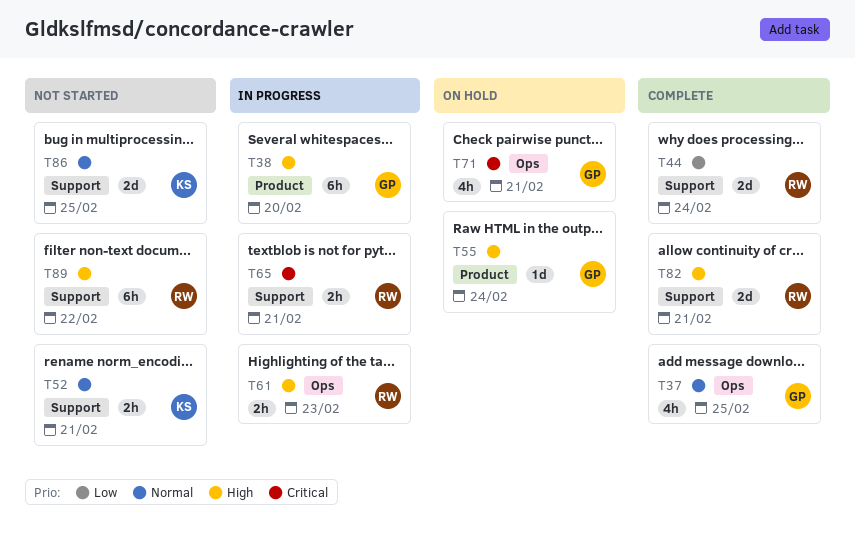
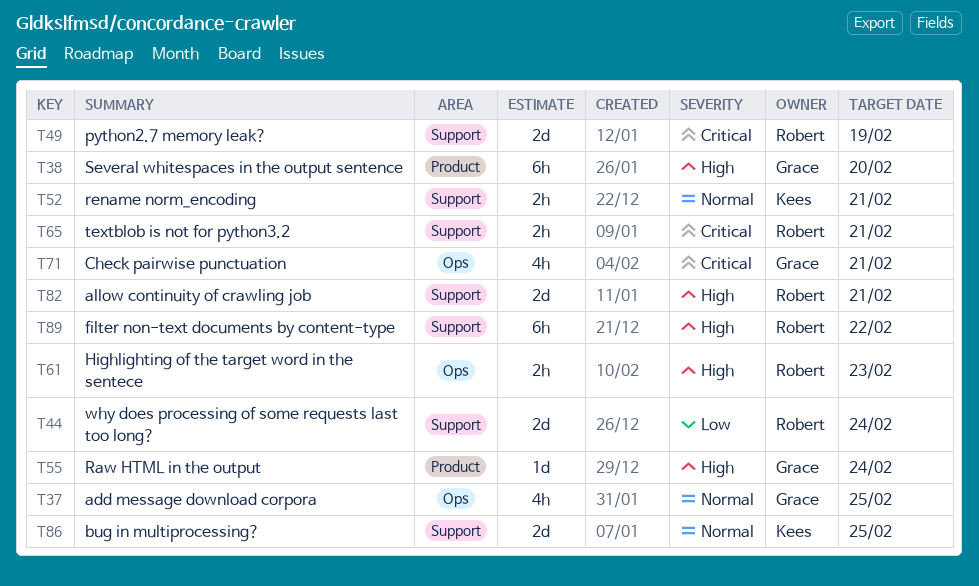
T49: none -> present

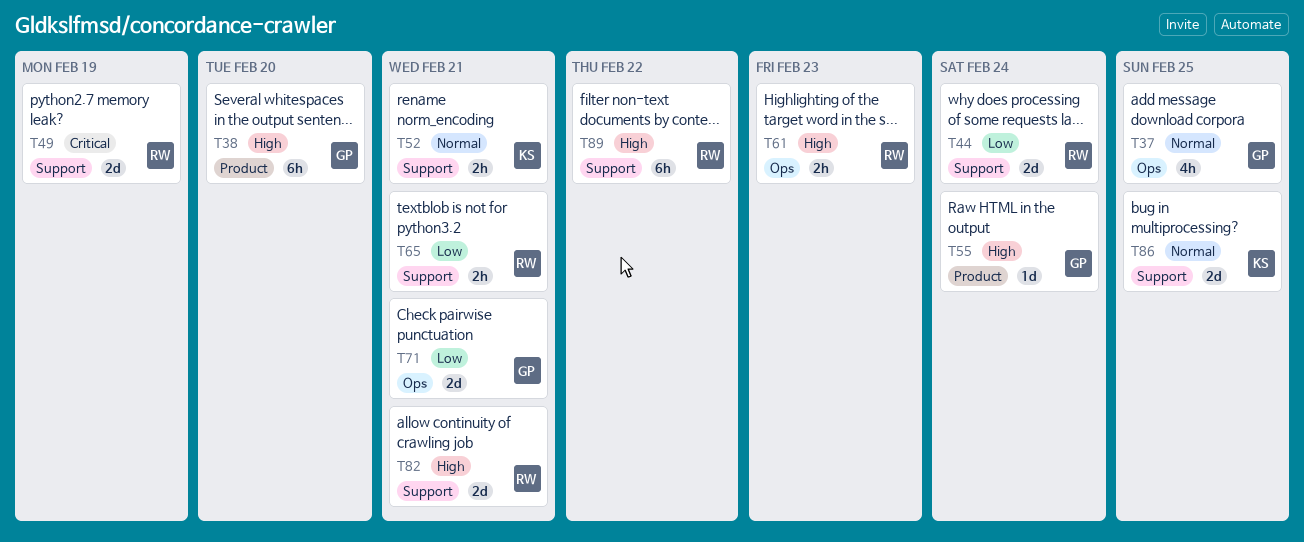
T65, priority: Critical -> Low
T71, priority: Critical -> Low
T71, estimate: 4h -> 2d

